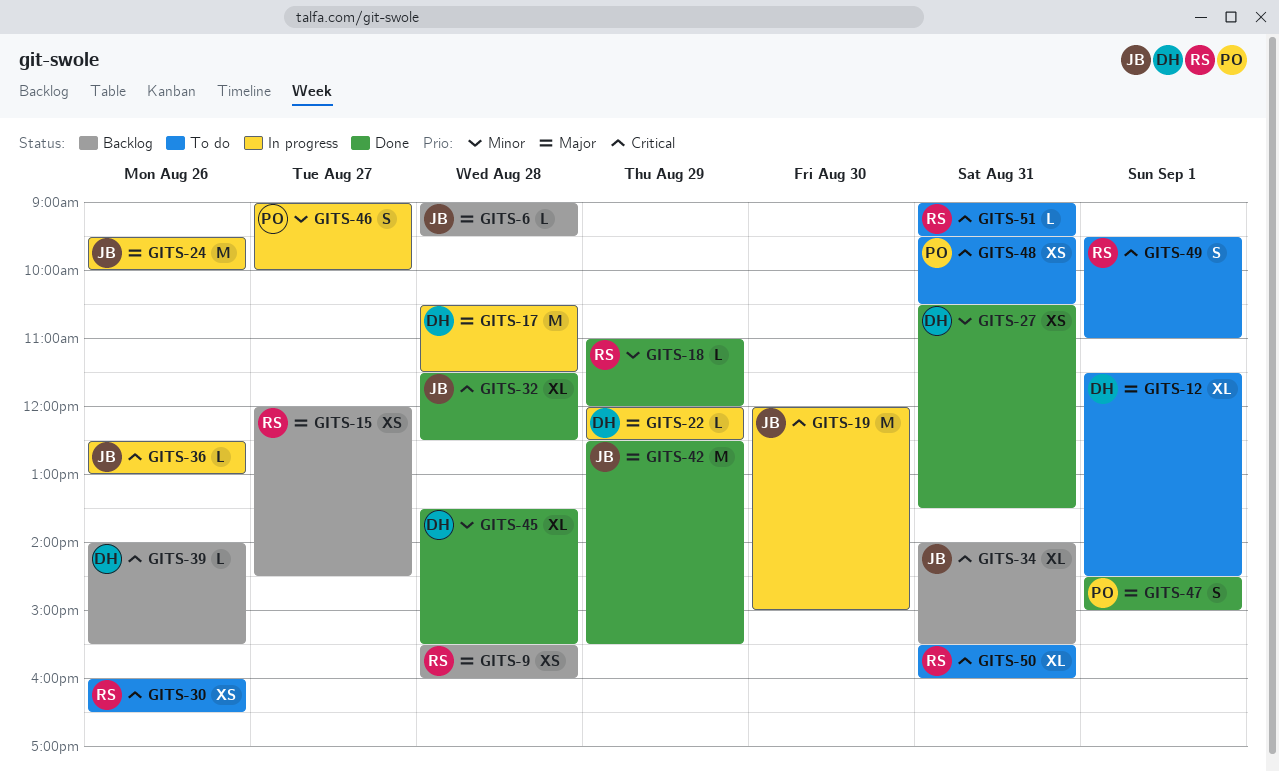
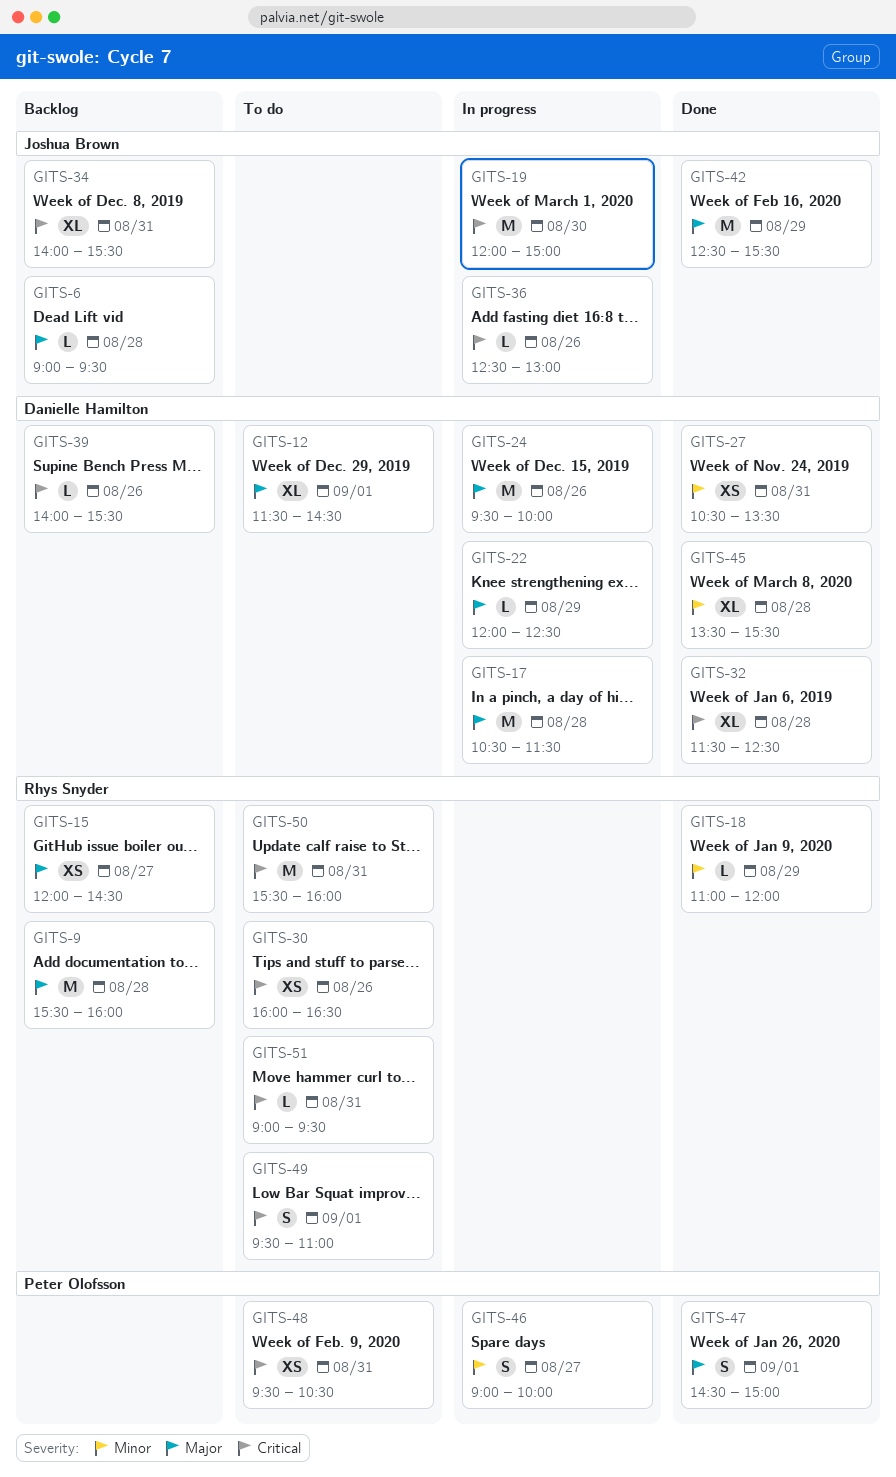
GITS-9, estimate: XS -> M
GITS-24, owner: Joshua Brown -> Danielle Hamilton
GITS-32, owner: Joshua Brown -> Danielle Hamilton
GITS-50, estimate: XL -> M

